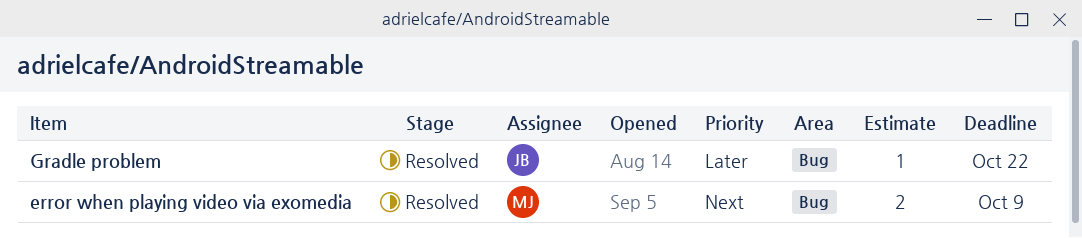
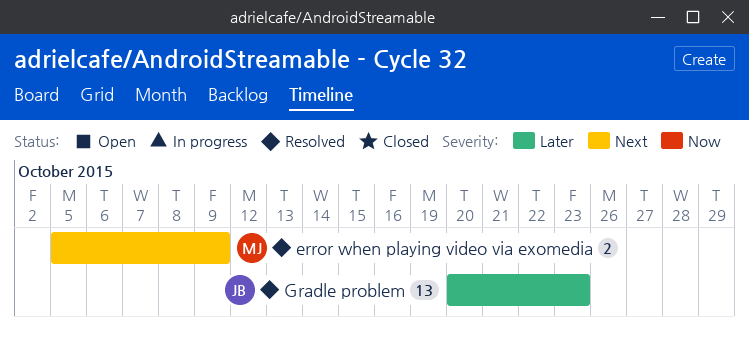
Gradle problem, estimate: 1 -> 13
Gradle problem, due: Oct 22 -> Oct 23

